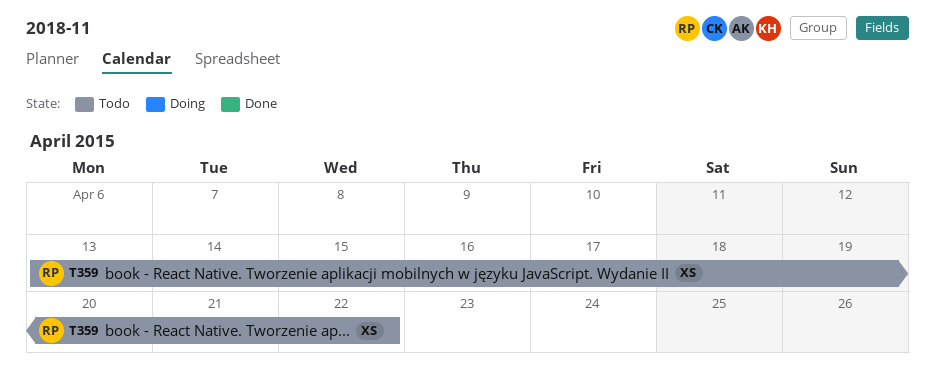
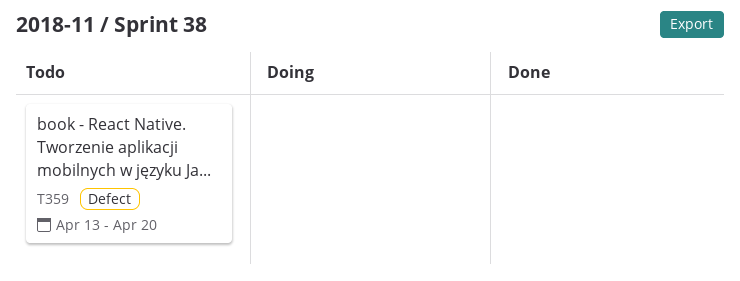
T359, due: Apr 22 -> Apr 20

